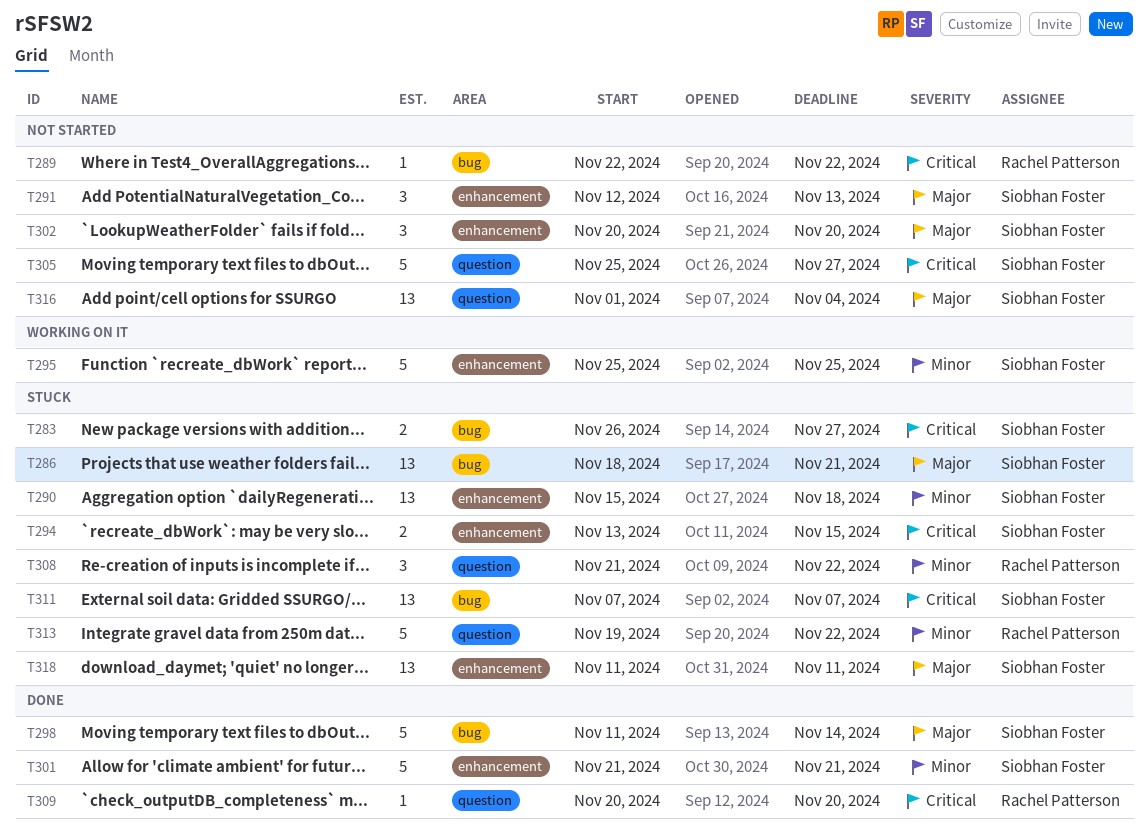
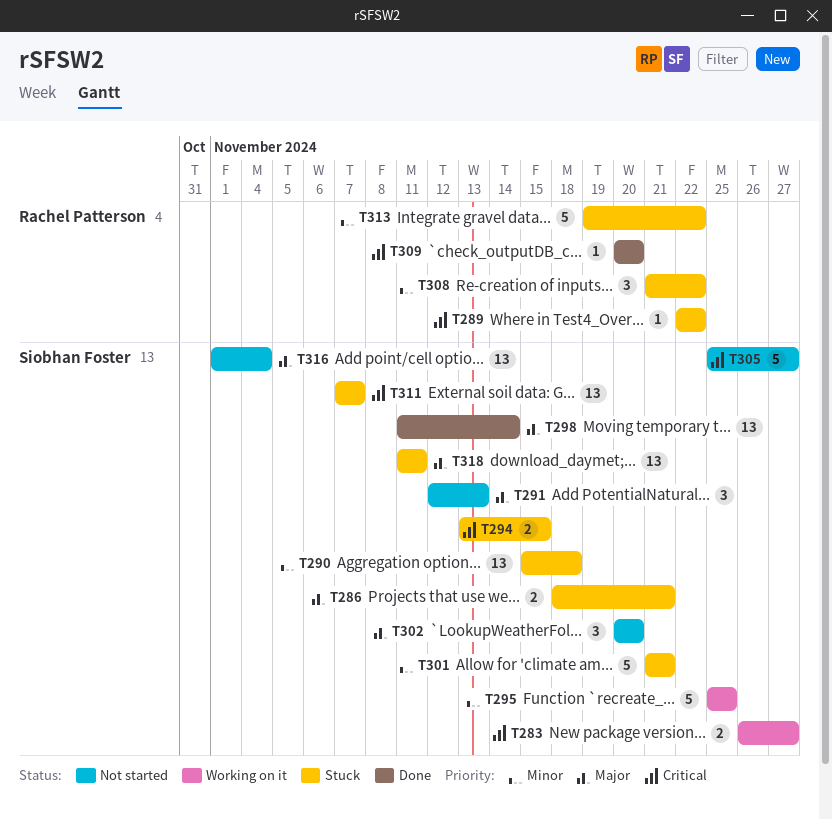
T283, status: Stuck -> Working on it
T286, estimate: 13 -> 2
T289, status: Not started -> Stuck
T298, estimate: 5 -> 13
T301, status: Done -> Stuck

